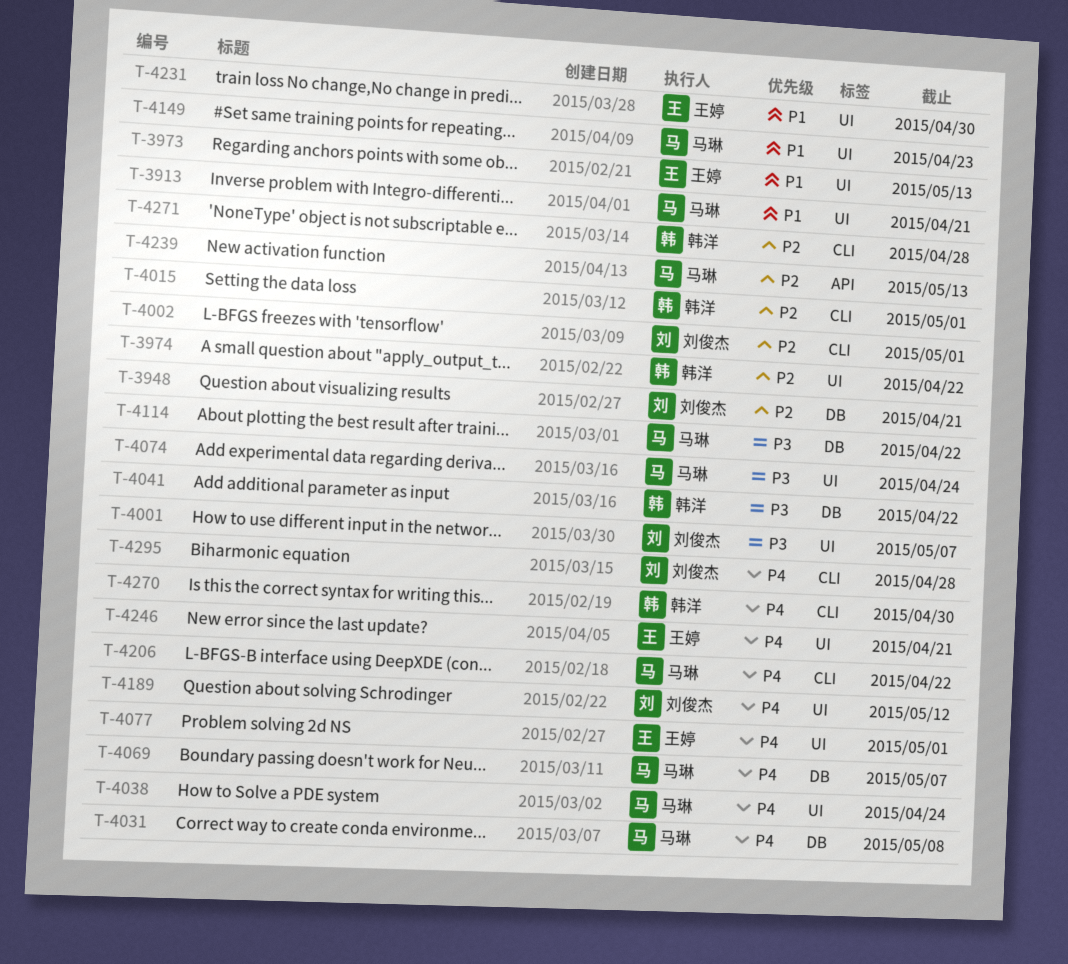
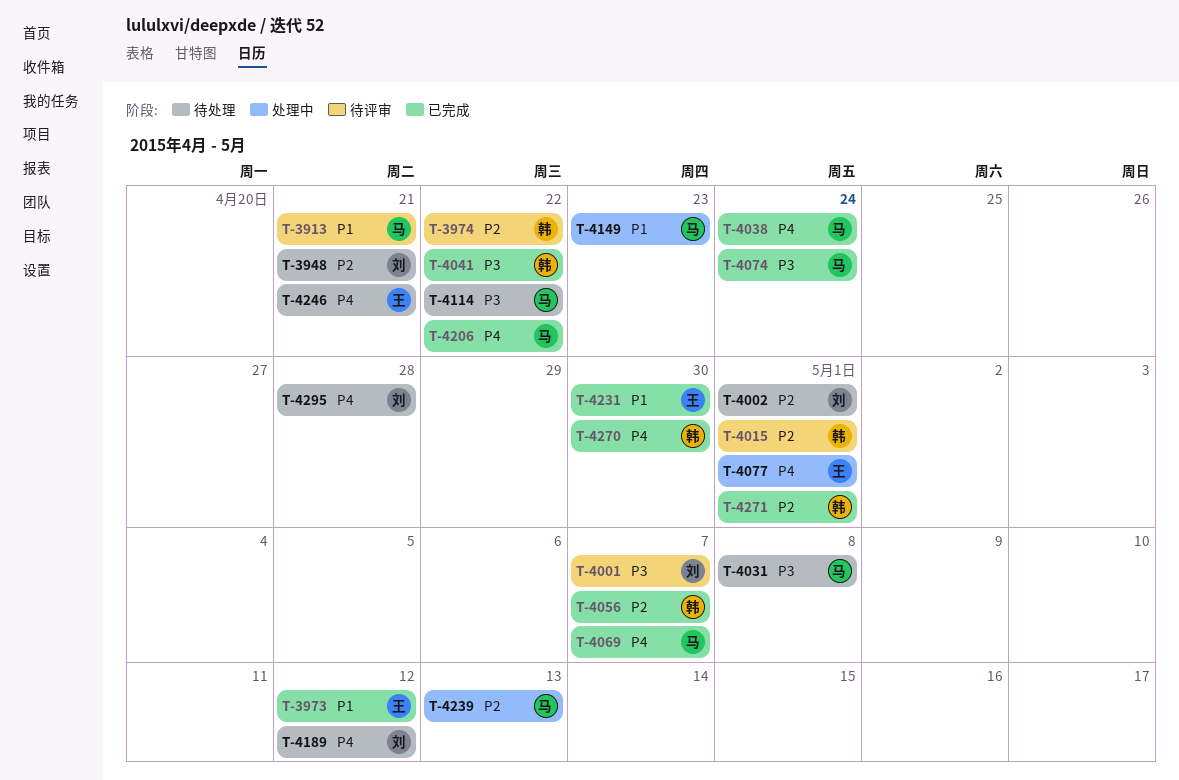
T-3973, due: May 13 -> May 12
T-4031, priority: P4 -> P3
T-4056: none -> present
T-4271, due: Apr 28 -> May 1

